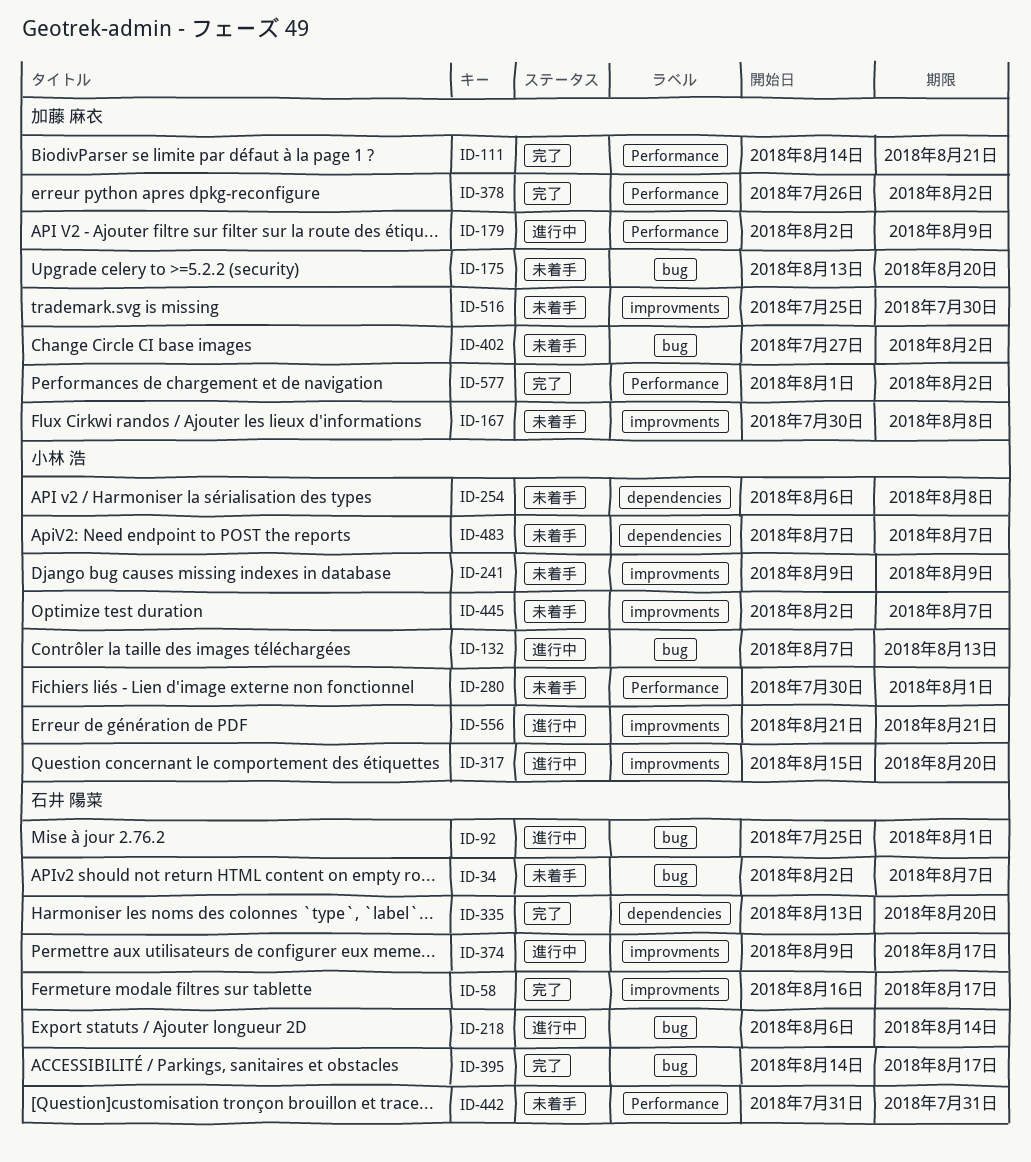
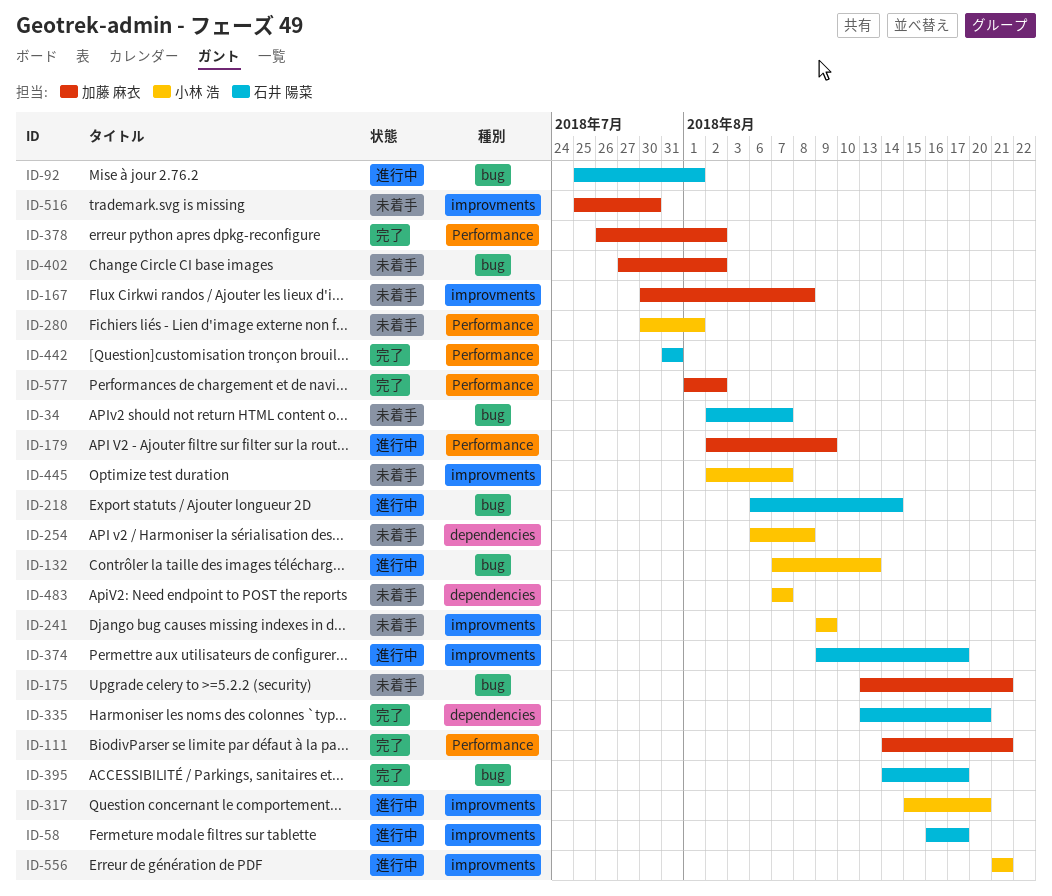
ID-58, status: 完了 -> 進行中
ID-175, due: Aug 20 -> Aug 21
ID-442, status: 未着手 -> 完了

